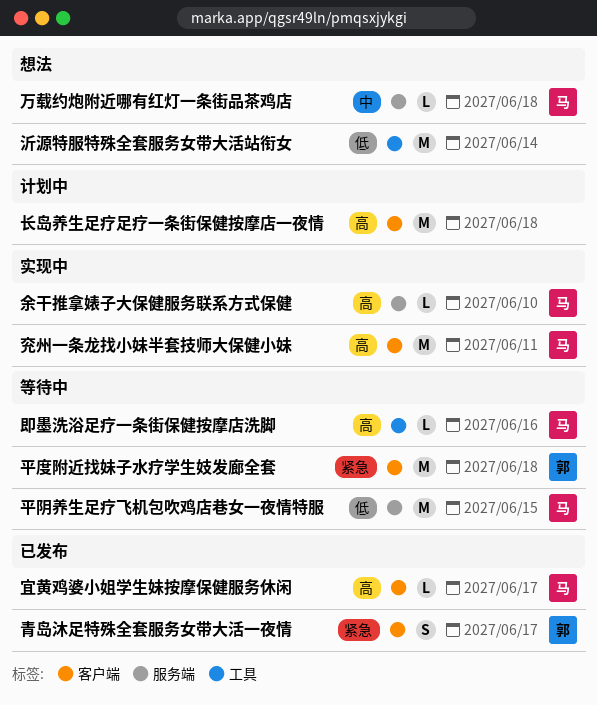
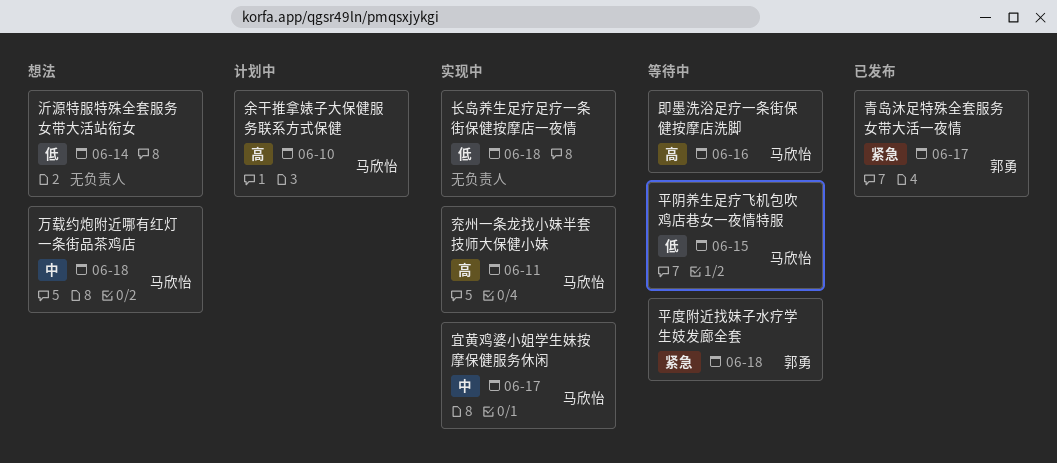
余干推拿婊子大保健服务联系方式保健, status: 实现中 -> 计划中
宜黄鸡婆小姐学生妹按摩保健服务休闲, status: 已发布 -> 实现中
宜黄鸡婆小姐学生妹按摩保健服务休闲, priority: 高 -> 中
长岛养生足疗足疗一条街保健按摩店一夜情, status: 计划中 -> 实现中
长岛养生足疗足疗一条街保健按摩店一夜情, priority: 高 -> 低

